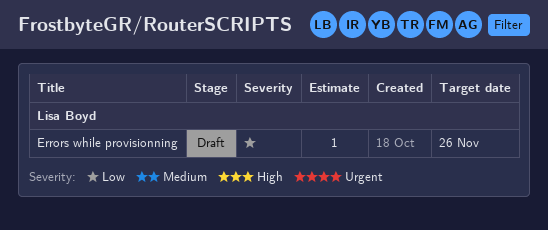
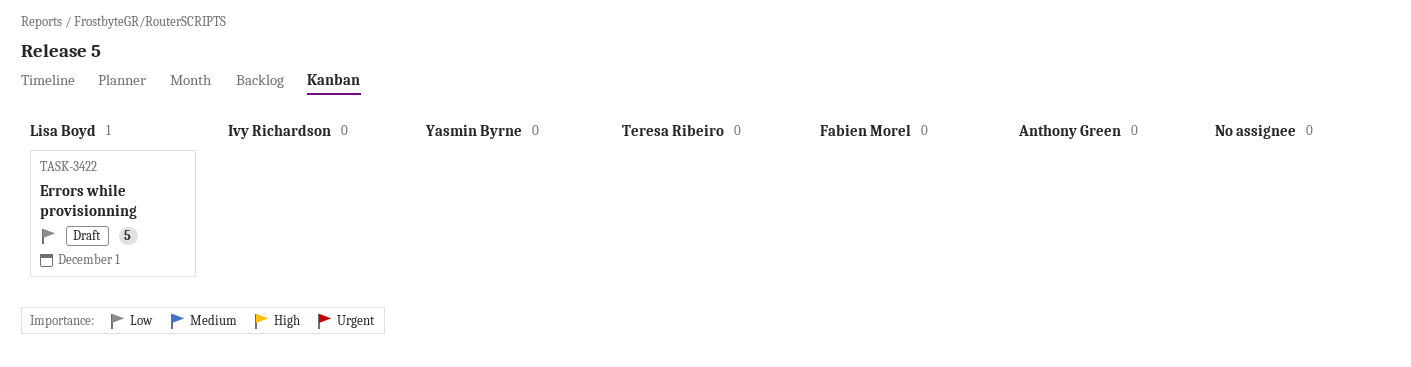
Errors while provisionning, estimate: 1 -> 5
Errors while provisionning, due: Nov 26 -> Dec 1

